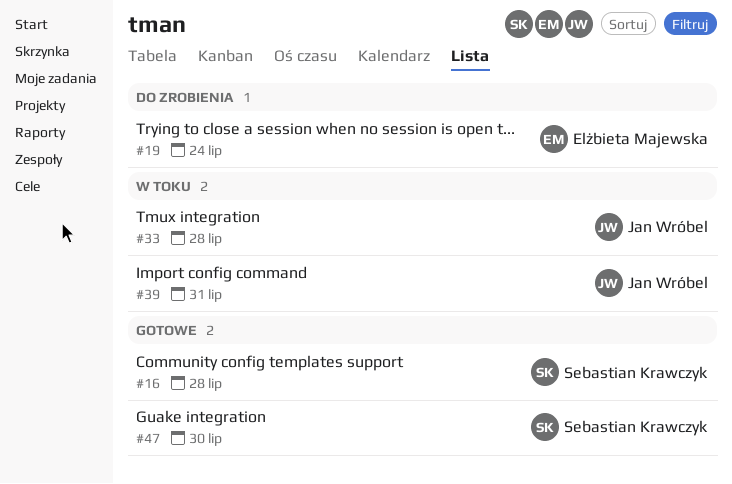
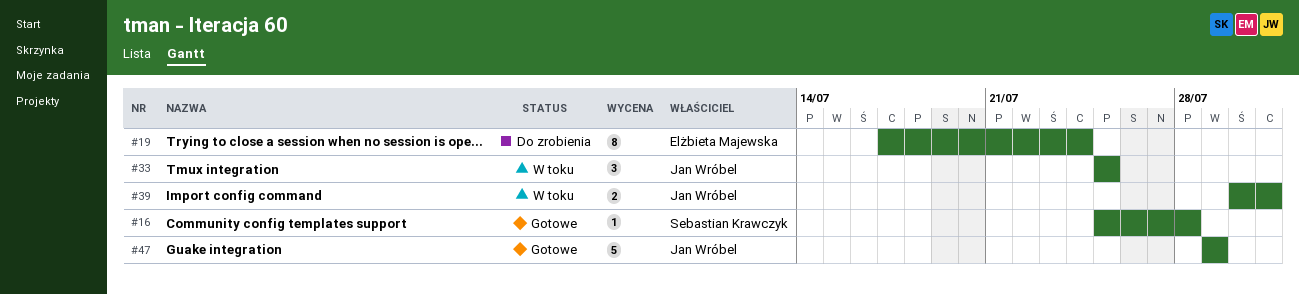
#33, due: Jul 28 -> Jul 25
#47, owner: Sebastian Krawczyk -> Jan Wróbel
#47, due: Jul 30 -> Jul 29

